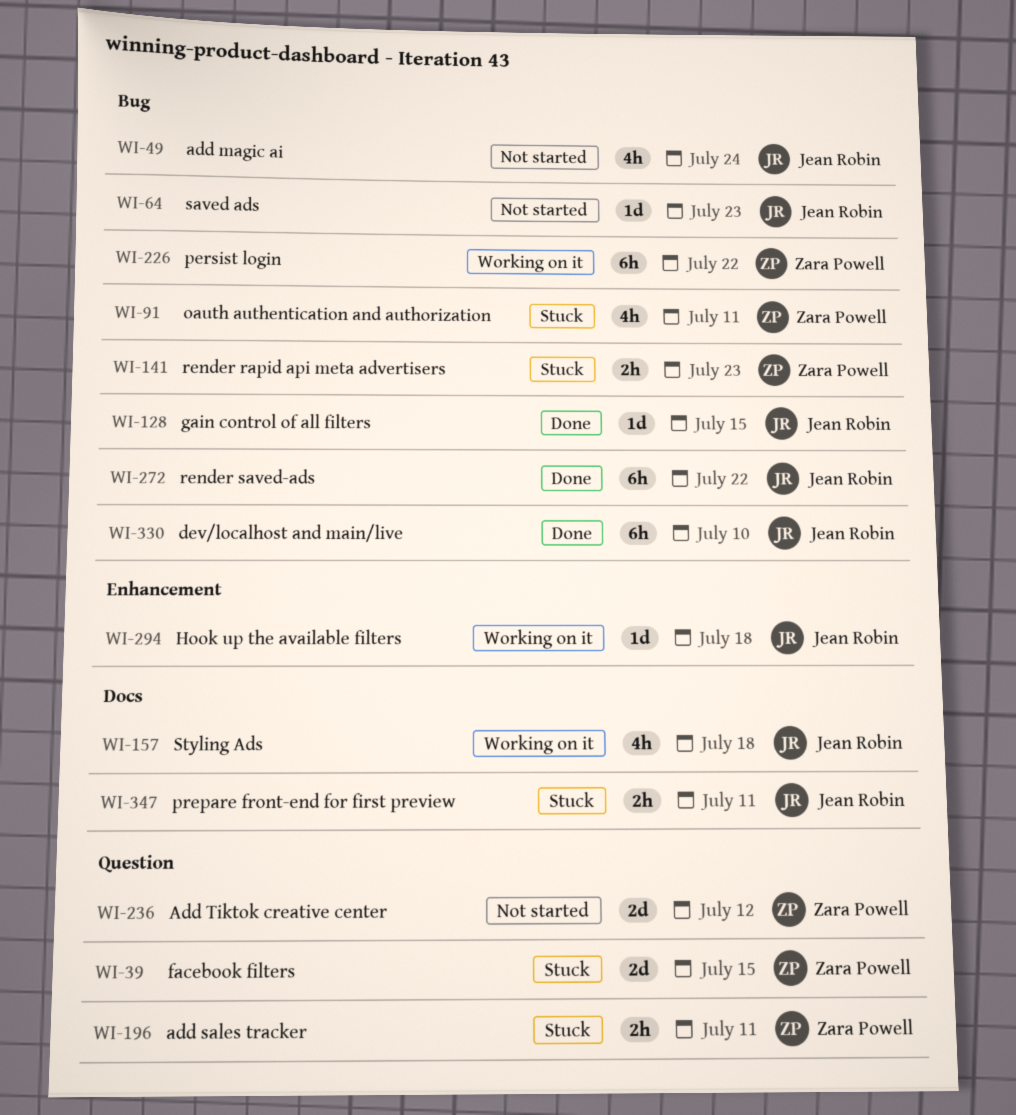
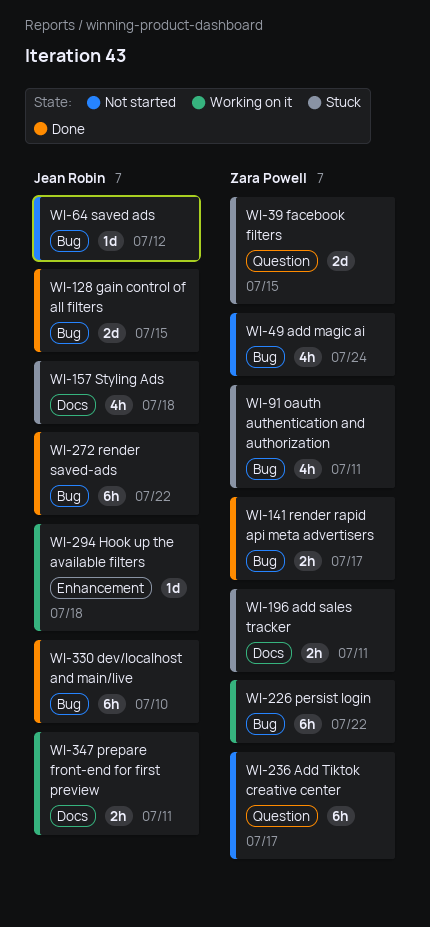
WI-49, owner: Jean Robin -> Zara Powell
WI-64, due: Jul 23 -> Jul 12
WI-128, estimate: 1d -> 2d
WI-141, status: Stuck -> Done
WI-141, due: Jul 23 -> Jul 17
WI-157, status: Working on it -> Stuck
WI-196, label: Question -> Docs
WI-236, estimate: 2d -> 6h
WI-236, due: Jul 12 -> Jul 17
WI-347, status: Stuck -> Working on it

